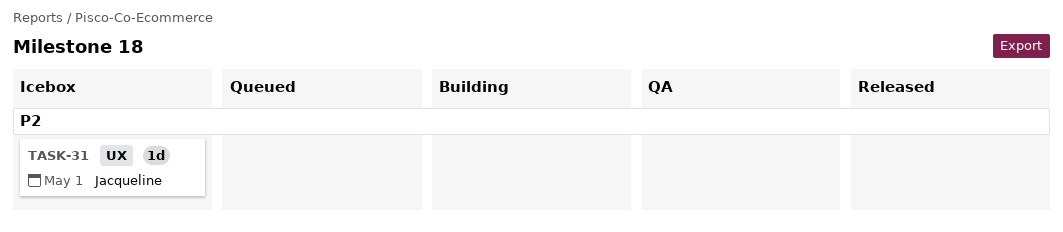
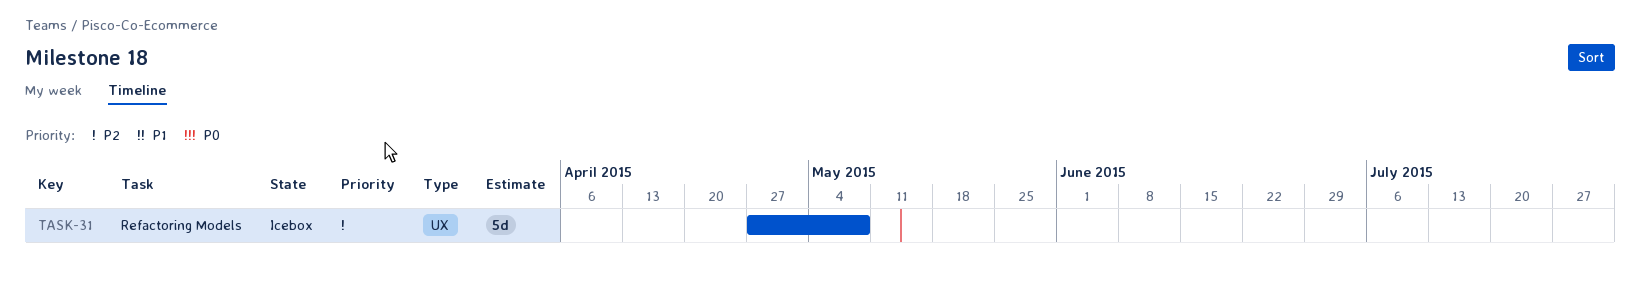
TASK-31, estimate: 1d -> 5d
TASK-31, due: May 1 -> May 8

